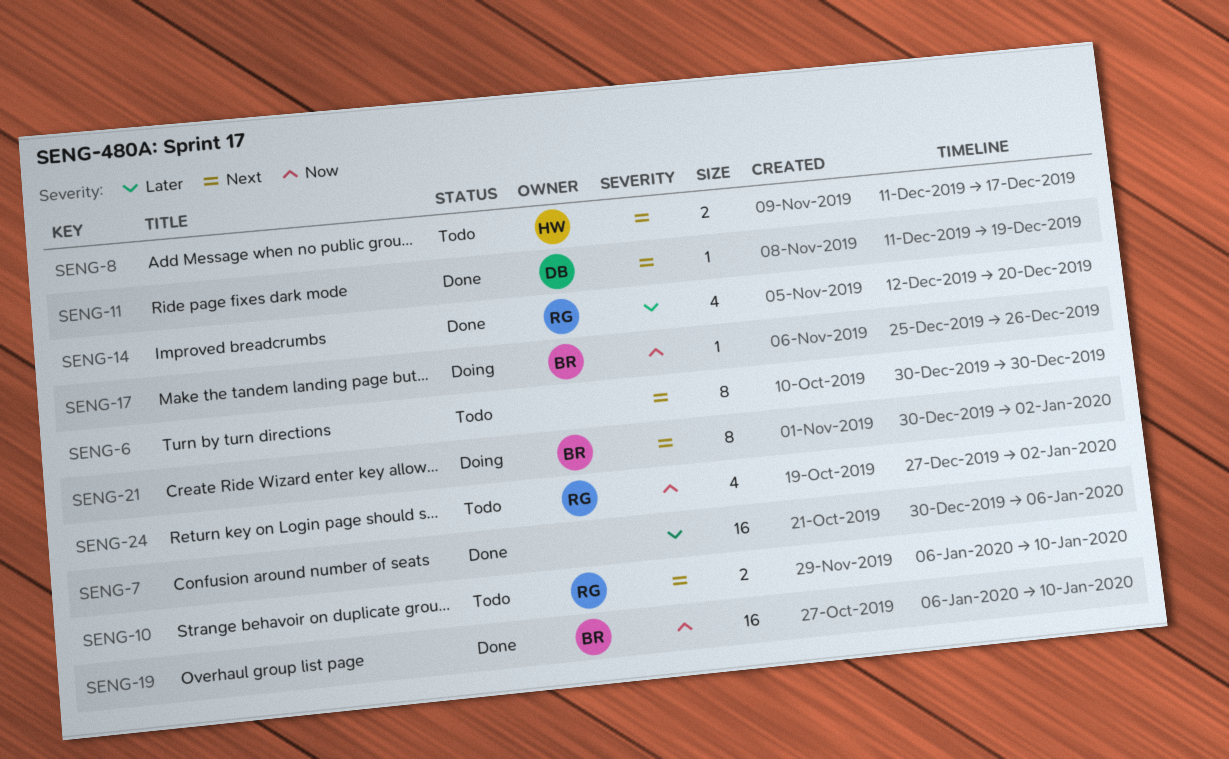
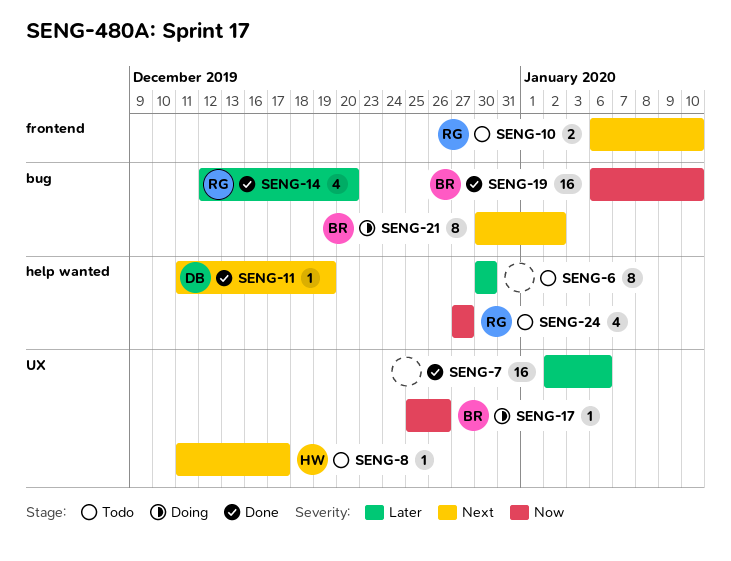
SENG-6, priority: Next -> Later
SENG-7, start: Dec 30 -> Jan 2
SENG-8, estimate: 2 -> 1
SENG-24, due: Jan 2 -> Dec 27

